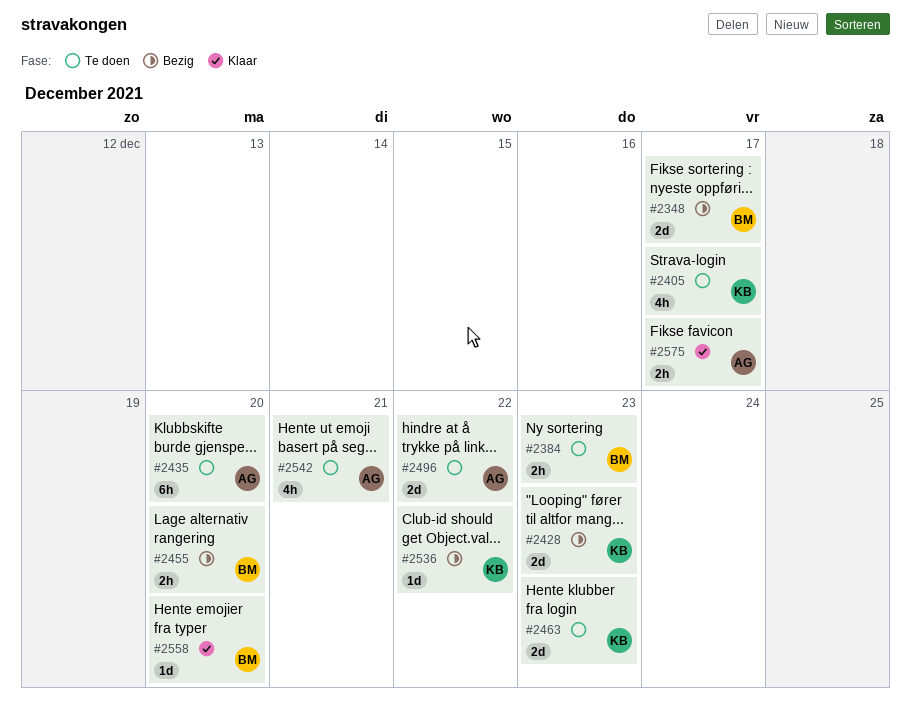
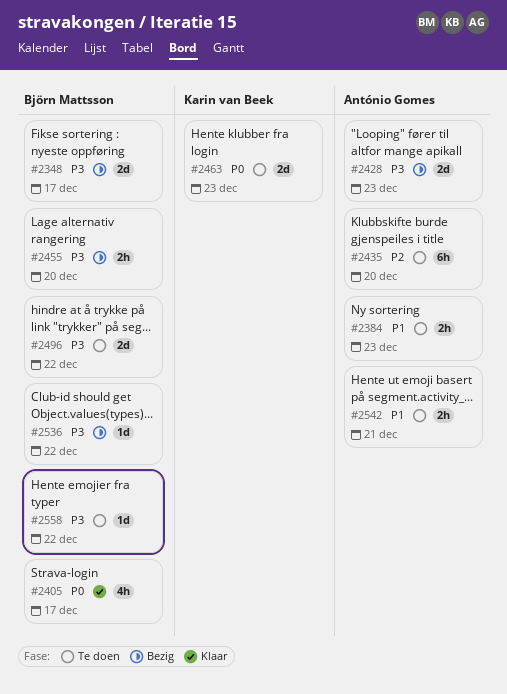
#2384, owner: Björn Mattsson -> António Gomes
#2405, status: Te doen -> Klaar
#2405, owner: Karin van Beek -> Björn Mattsson
#2428, owner: Karin van Beek -> António Gomes
#2496, owner: António Gomes -> Björn Mattsson
#2536, owner: Karin van Beek -> Björn Mattsson
#2542, estimate: 4h -> 2h
#2558, status: Klaar -> Te doen
#2558, due: Dec 20 -> Dec 22
#2575: present -> none

